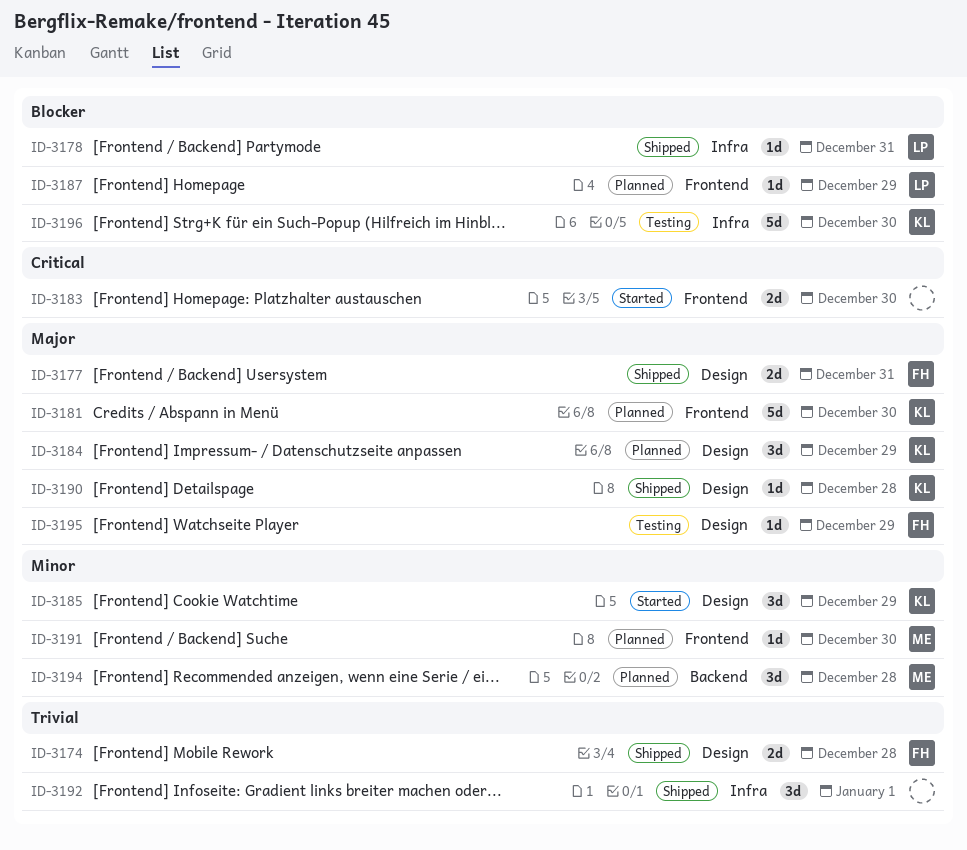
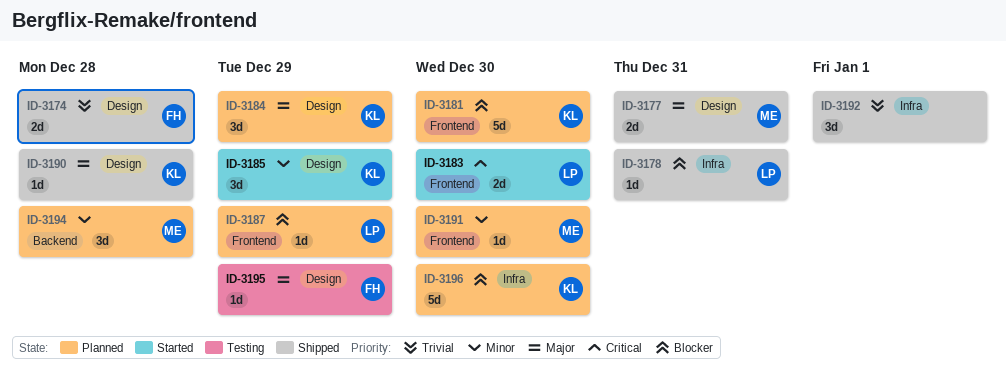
ID-3177, owner: FH -> ME
ID-3181, priority: Major -> Blocker
ID-3183, owner: none -> LP
ID-3196, status: Testing -> Planned

